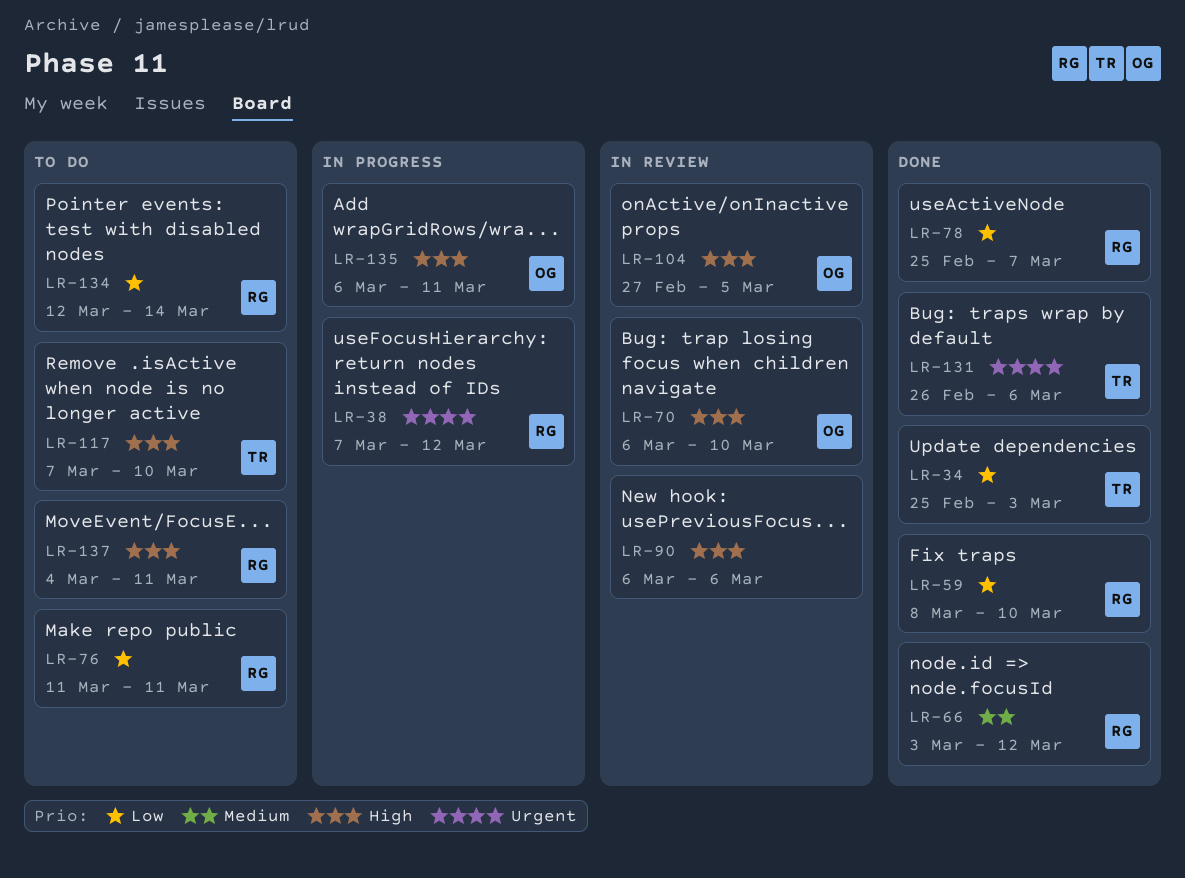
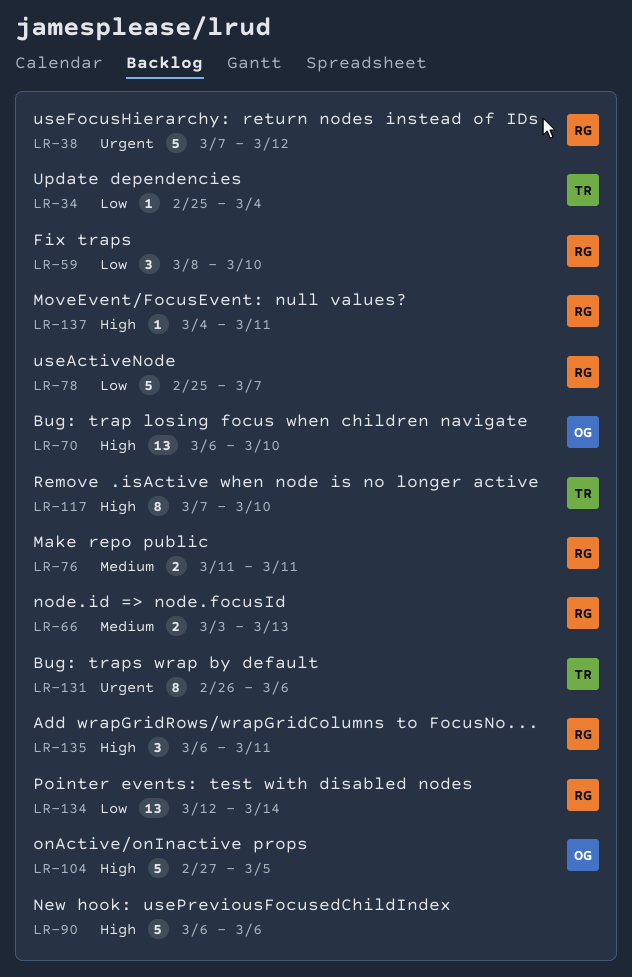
LR-34, due: Mar 3 -> Mar 4
LR-66, due: Mar 12 -> Mar 13
LR-76, priority: Low -> Medium
LR-135, owner: OG -> RG

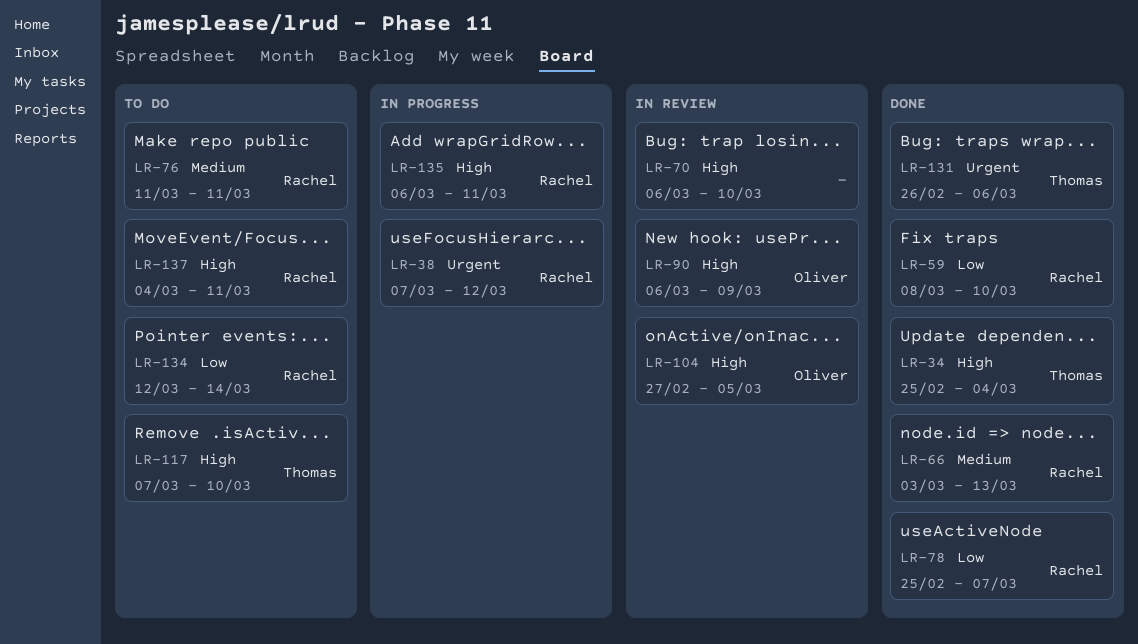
LR-34, priority: Low -> High
LR-70, owner: Oliver -> none
LR-90, owner: none -> Oliver
LR-90, due: Mar 6 -> Mar 9

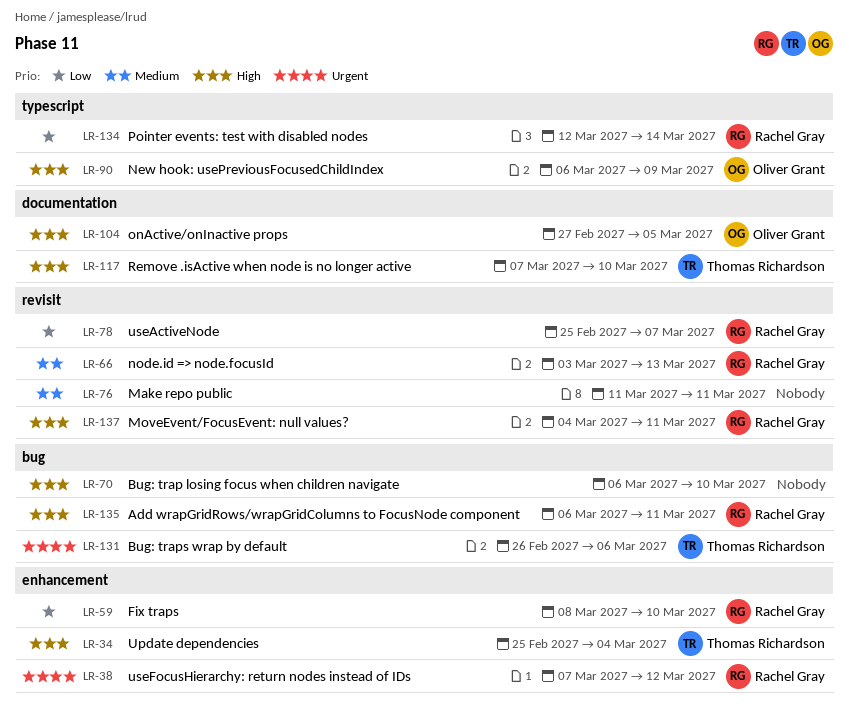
LR-76, owner: Rachel Gray -> none

